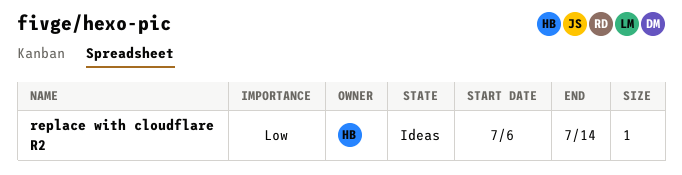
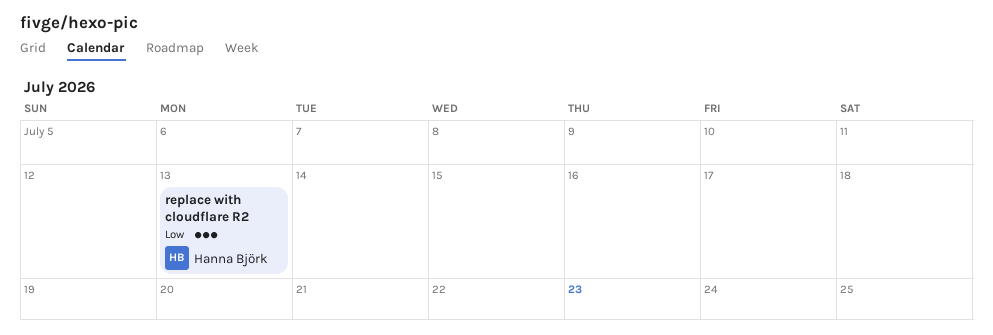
replace with cloudflare R2, estimate: 1 -> 3
replace with cloudflare R2, due: Jul 14 -> Jul 13

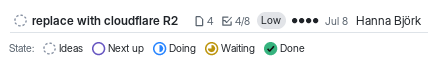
replace with cloudflare R2, estimate: 3 -> 4
replace with cloudflare R2, due: Jul 13 -> Jul 8

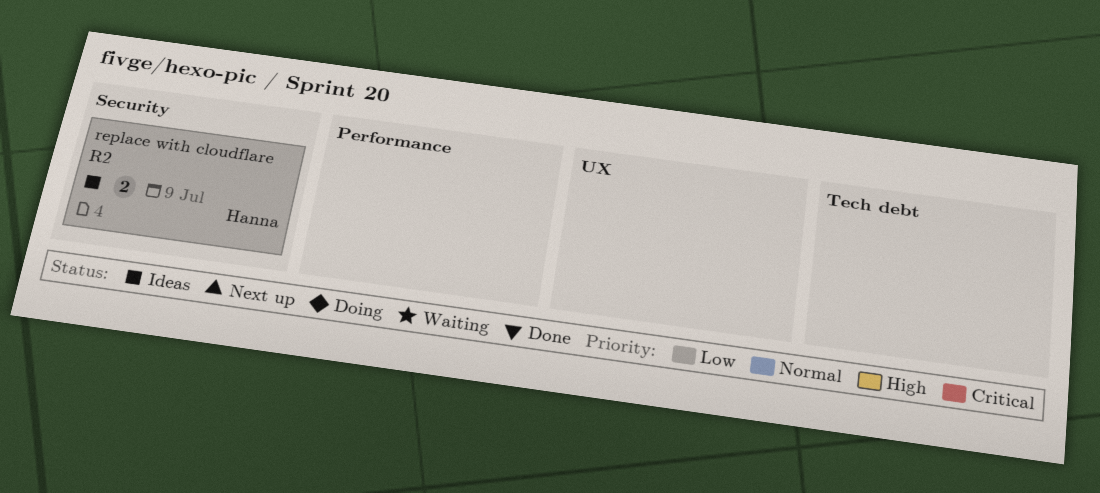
replace with cloudflare R2, estimate: 4 -> 2
replace with cloudflare R2, due: Jul 8 -> Jul 9

